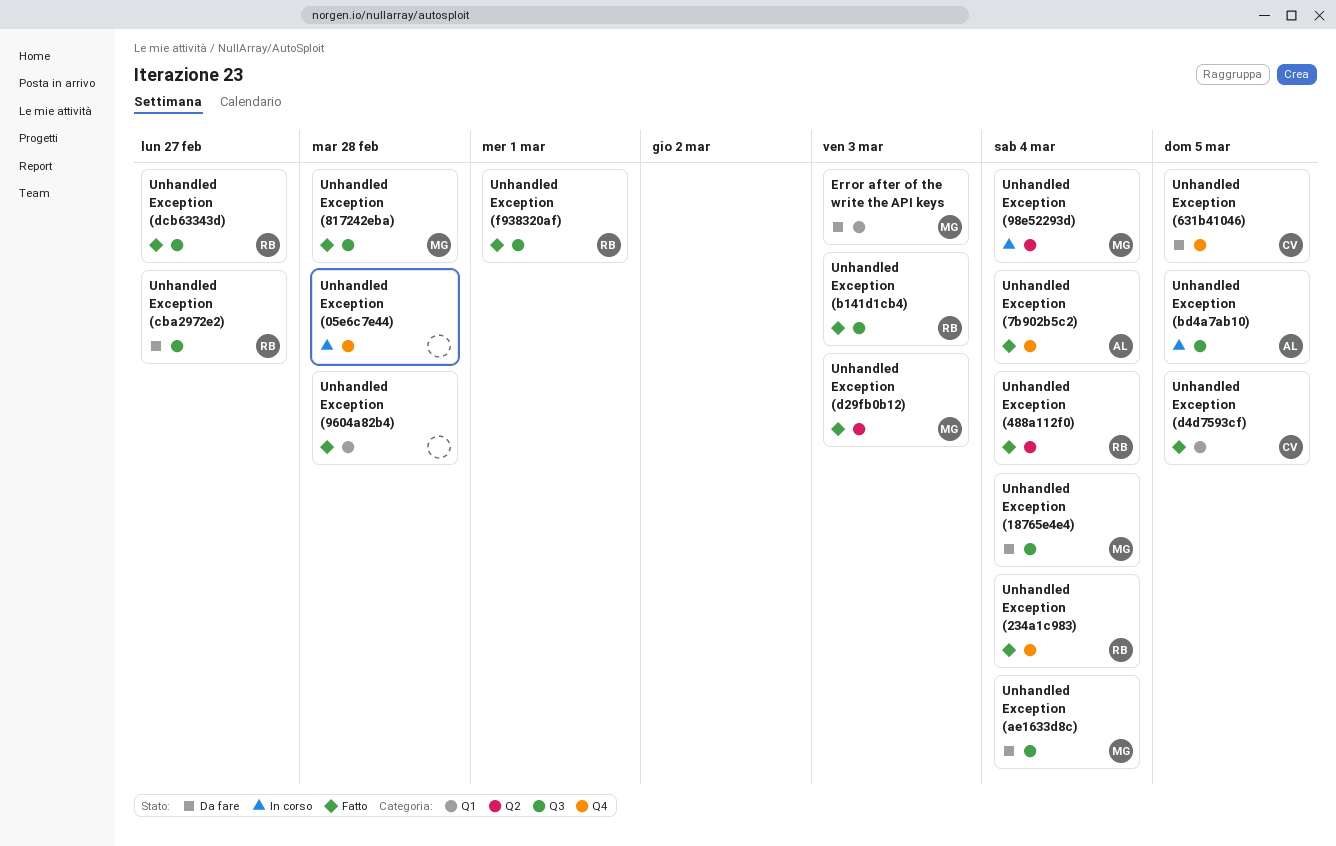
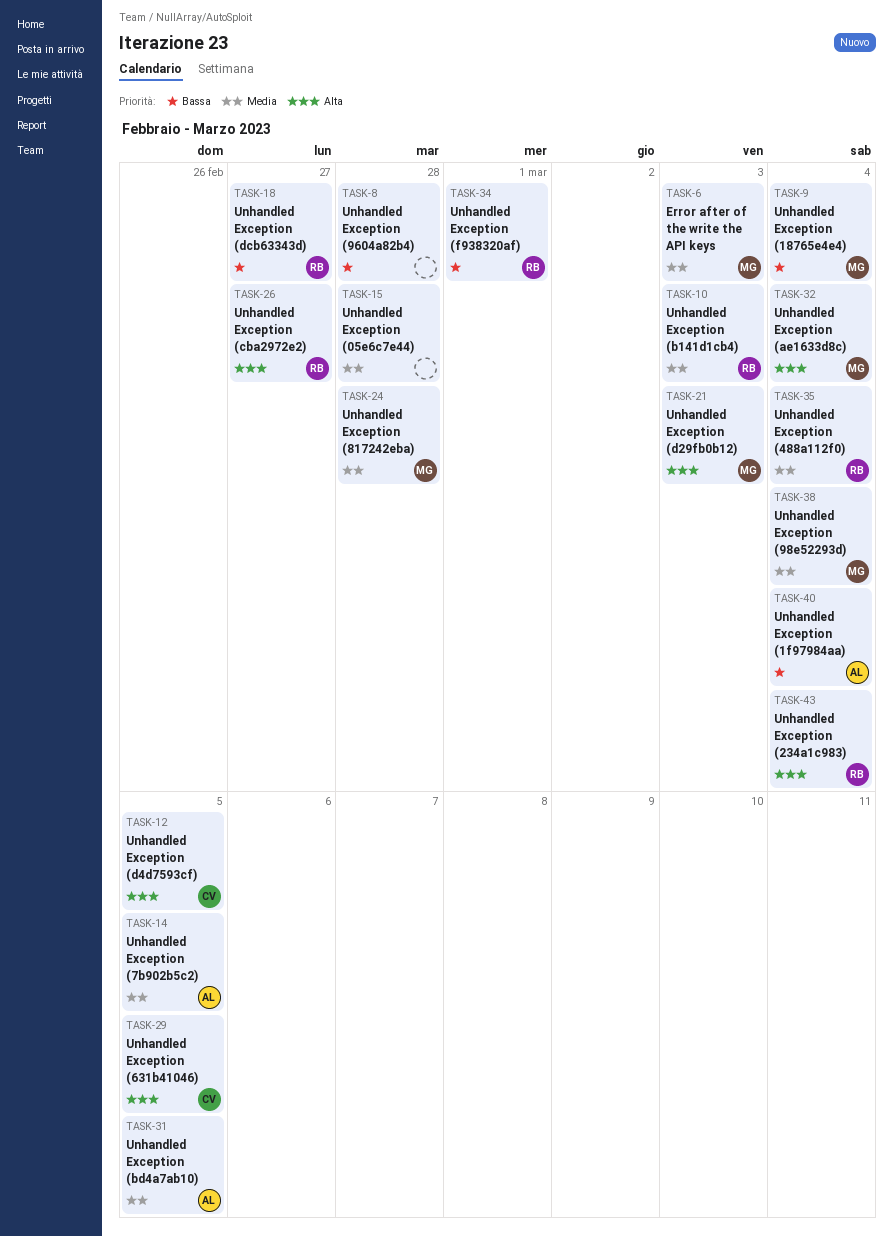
Unhandled Exception (1f97984aa): none -> present
Unhandled Exception (7b902b5c2), due: Mar 4 -> Mar 5

